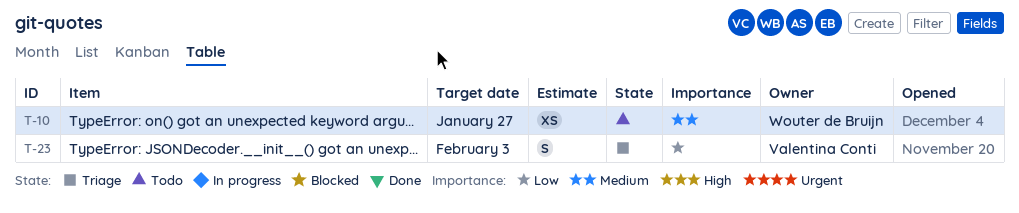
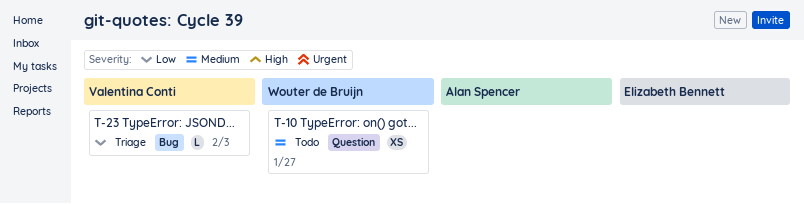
T-23, estimate: S -> L

